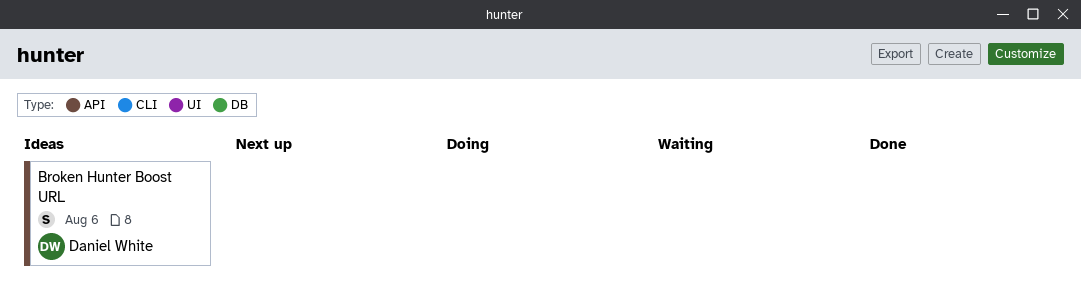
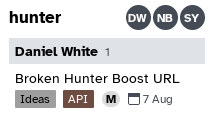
Broken Hunter Boost URL, estimate: S -> M
Broken Hunter Boost URL, due: Aug 6 -> Aug 7

